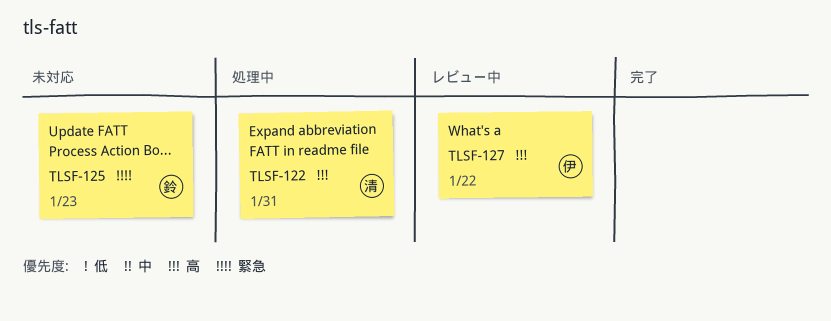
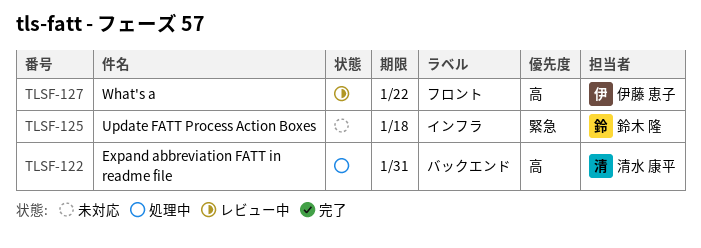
TLSF-125, due: Jan 23 -> Jan 18

